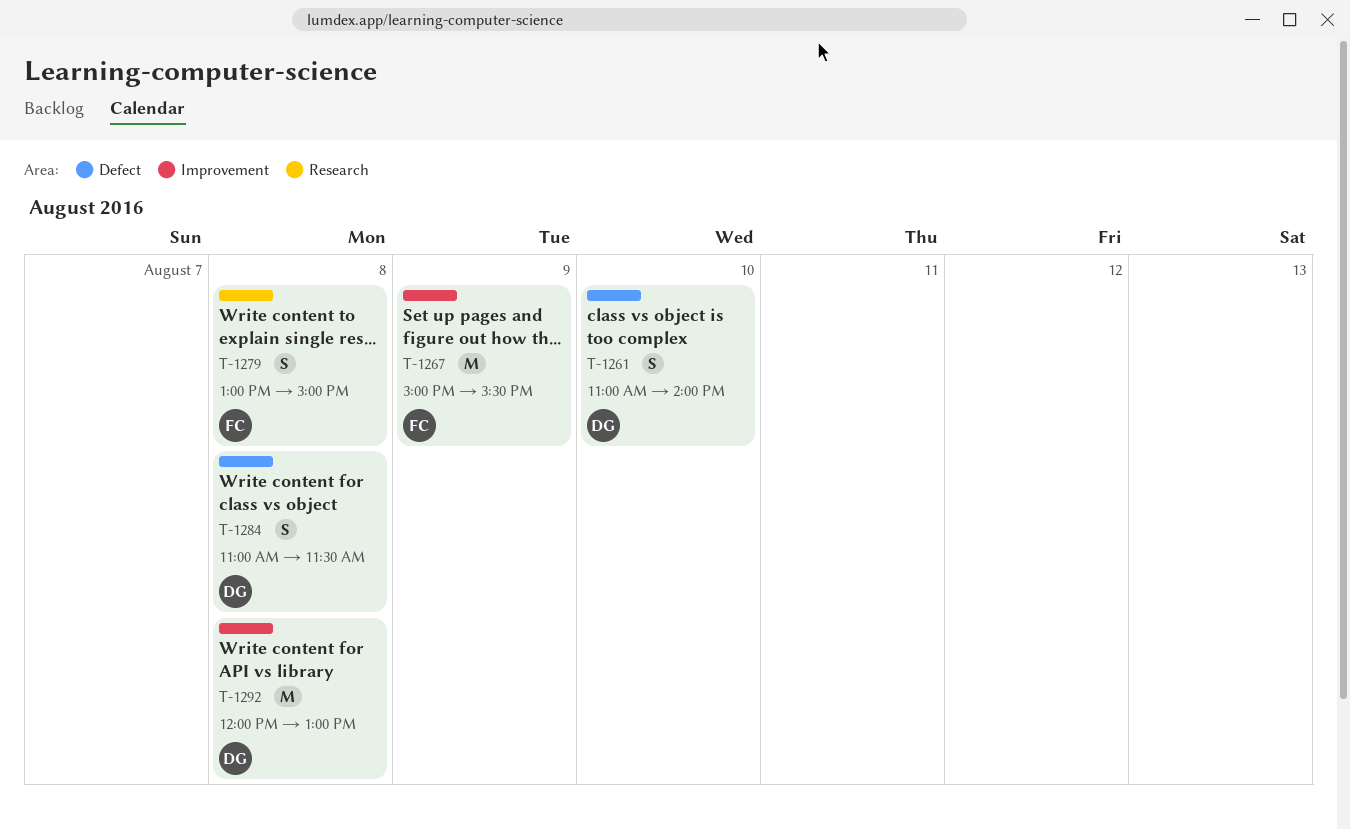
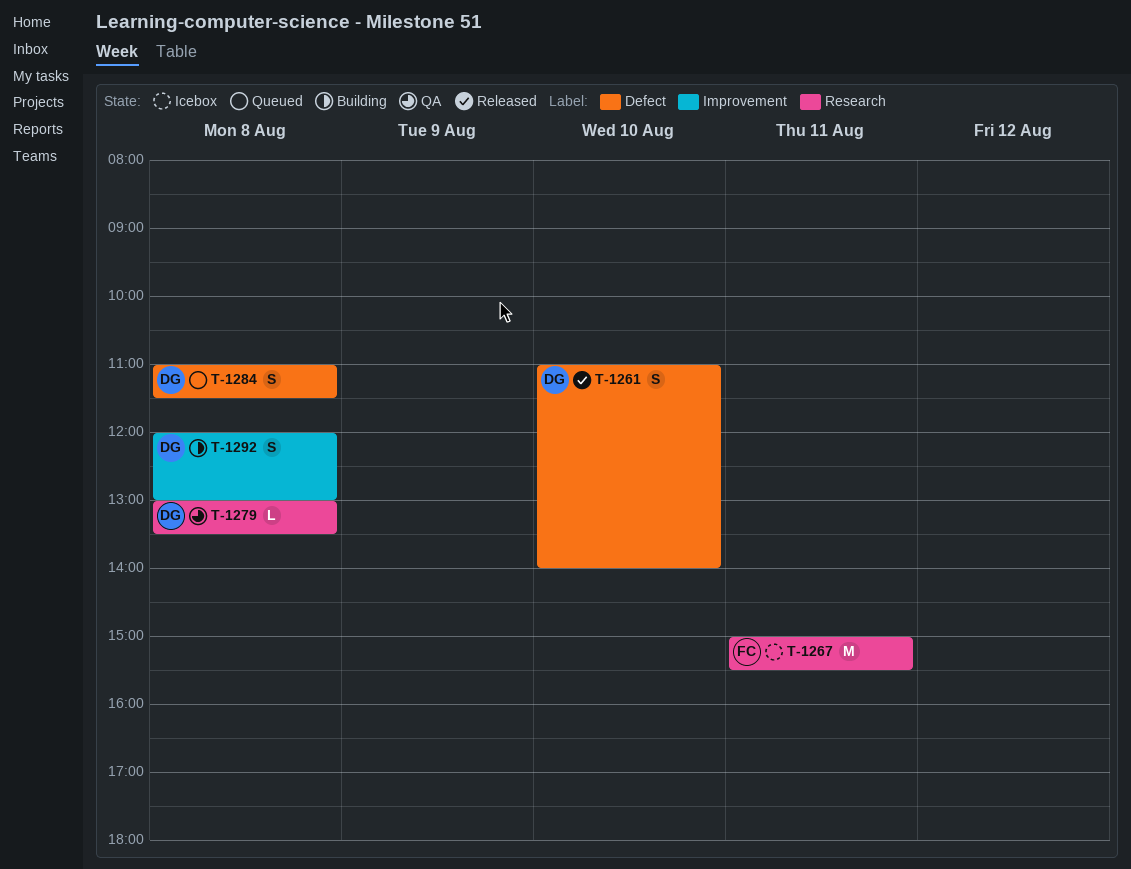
T-1267, label: Improvement -> Research
T-1267, day: Aug 9 -> Aug 11
T-1279, owner: FC -> DG
T-1279, estimate: S -> L
T-1279, ends: 15:00 -> 13:30
T-1292, estimate: M -> S

